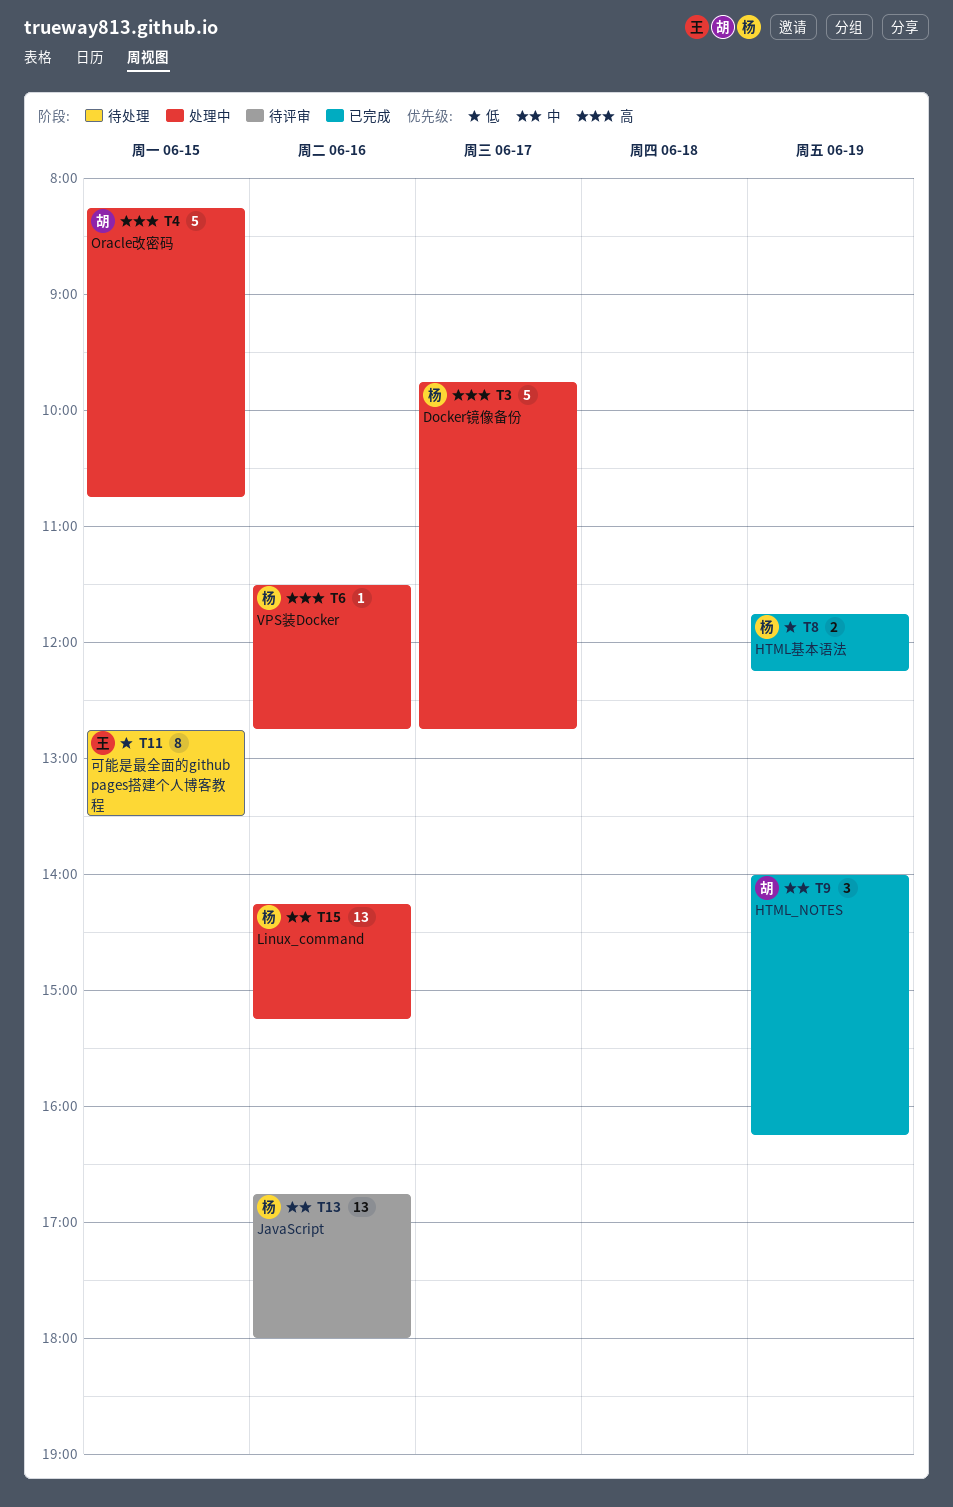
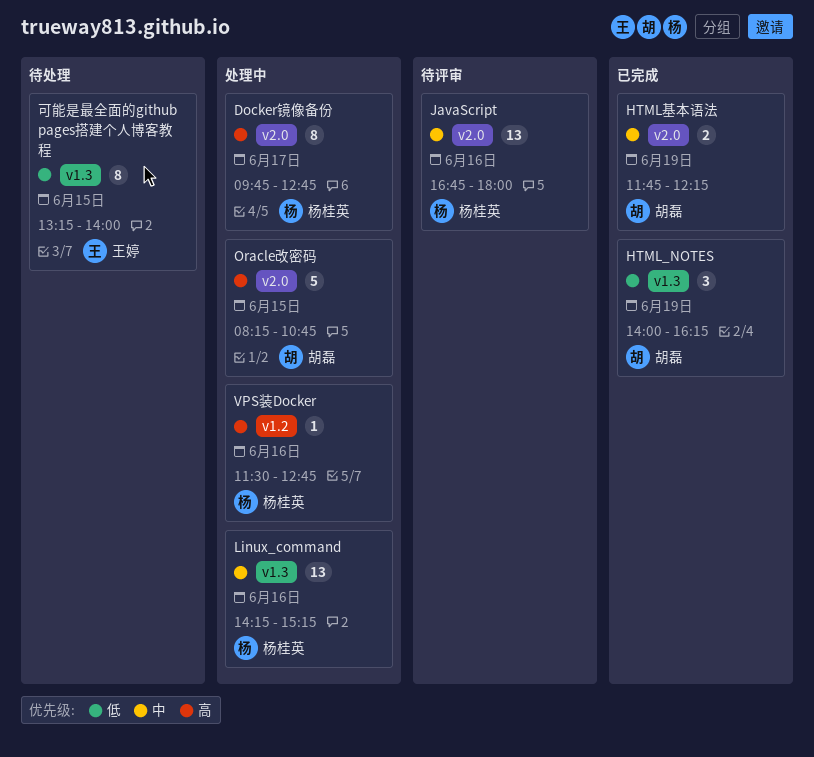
Docker镜像备份, estimate: 5 -> 8
HTML_NOTES, priority: 中 -> 低
HTML基本语法, owner: 杨桂英 -> 胡磊
HTML基本语法, priority: 低 -> 中
可能是最全面的github pages搭建个人博客教程, begins: 12:45 -> 13:15
可能是最全面的github pages搭建个人博客教程, ends: 13:30 -> 14:00

